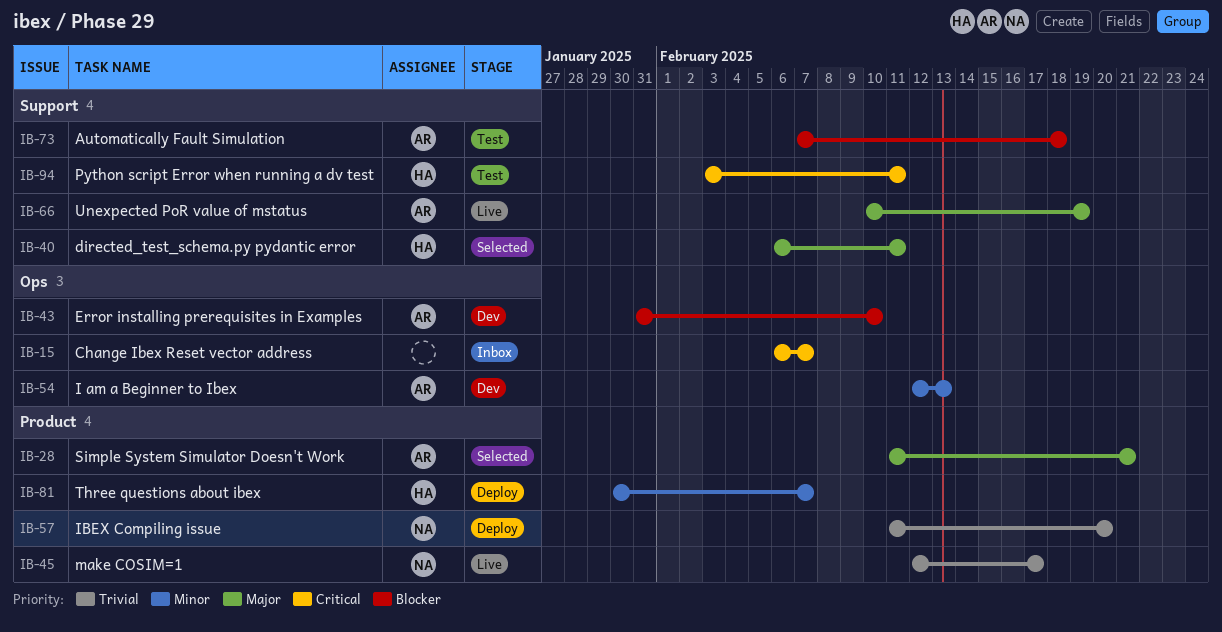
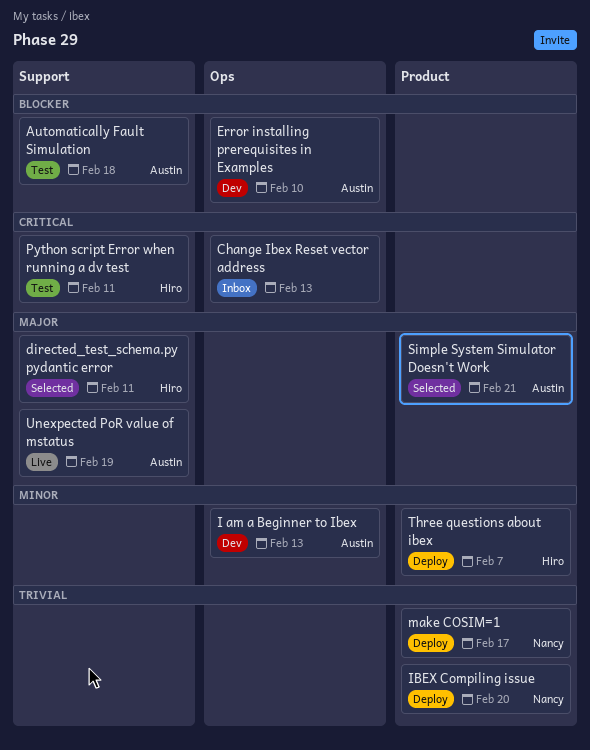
Change Ibex Reset vector address, due: Feb 7 -> Feb 13
make COSIM=1, status: Live -> Deploy

